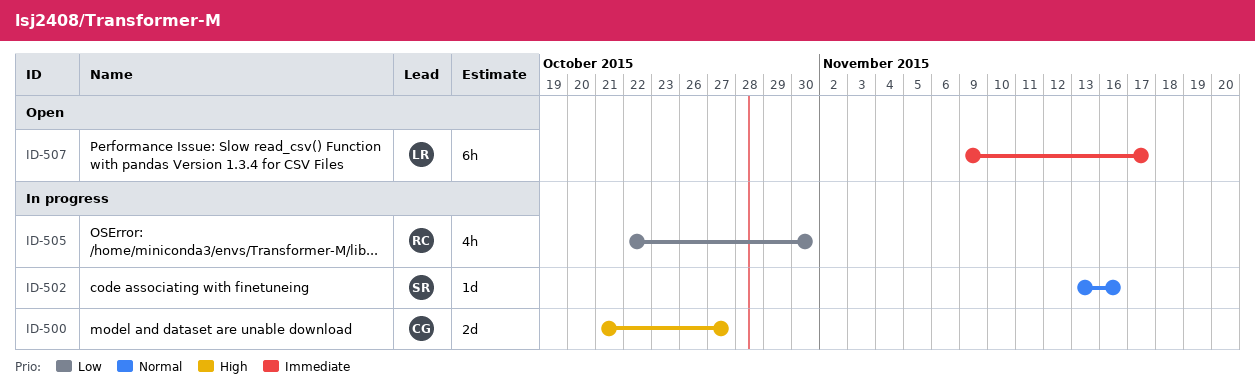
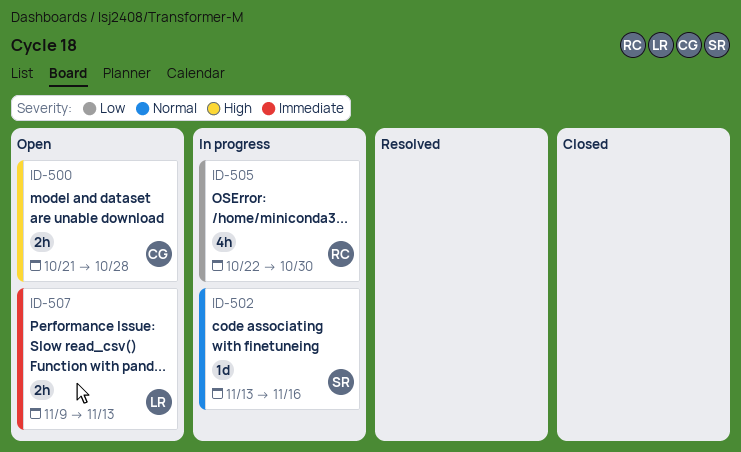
ID-500, status: In progress -> Open
ID-500, estimate: 2d -> 2h
ID-500, due: Oct 27 -> Oct 28
ID-507, estimate: 6h -> 2h
ID-507, due: Nov 17 -> Nov 13

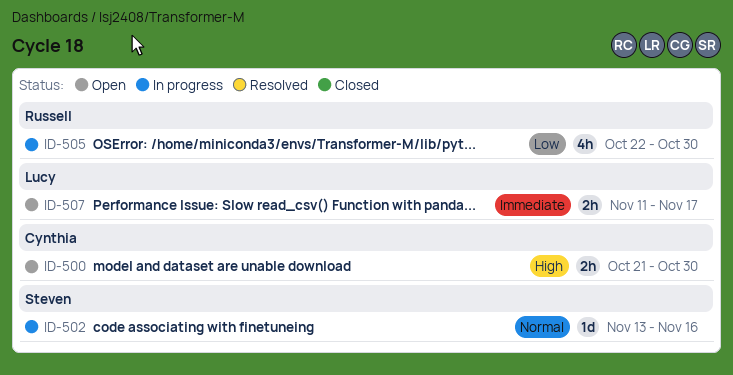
ID-500, due: Oct 28 -> Oct 30
ID-507, start: Nov 9 -> Nov 11
ID-507, due: Nov 13 -> Nov 17

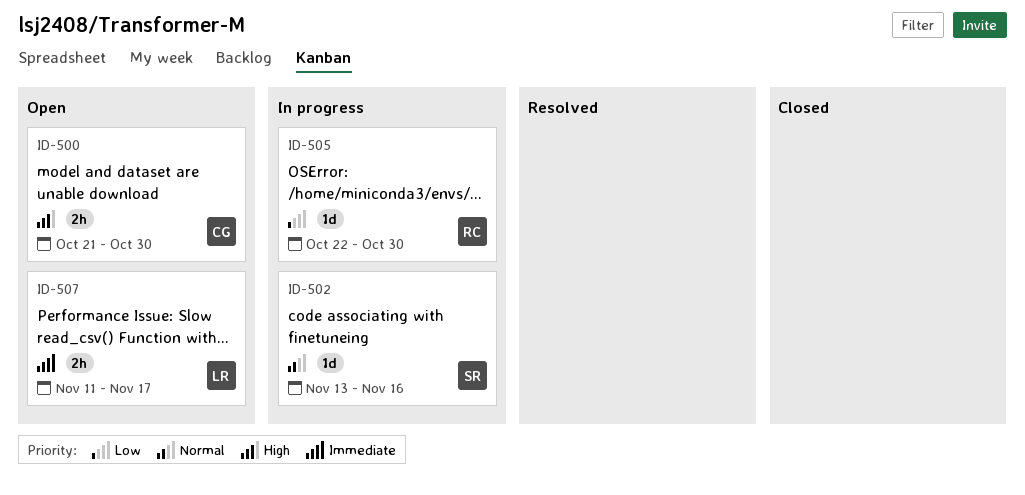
ID-505, estimate: 4h -> 1d

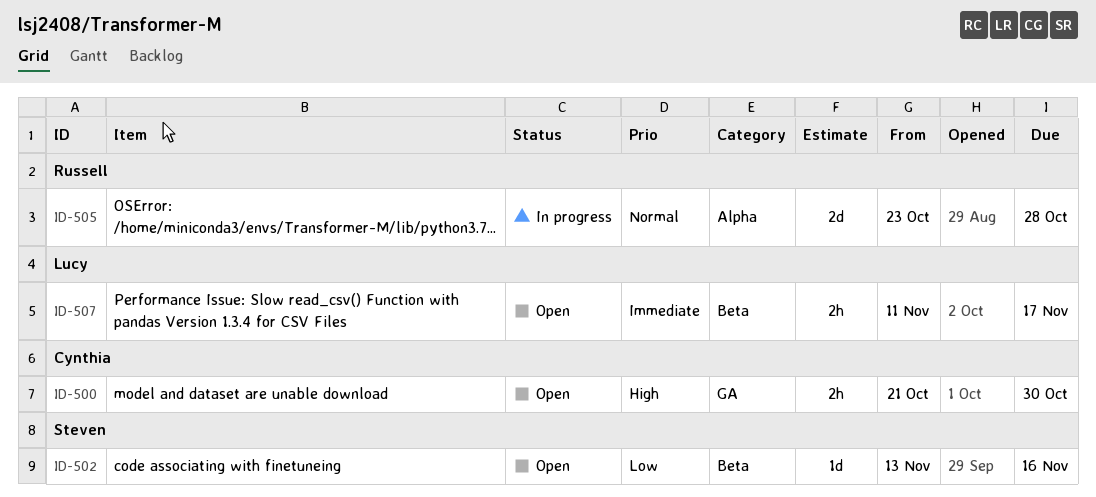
ID-502, status: In progress -> Open
ID-502, priority: Normal -> Low
ID-505, priority: Low -> Normal
ID-505, estimate: 1d -> 2d
ID-505, start: Oct 22 -> Oct 23
ID-505, due: Oct 30 -> Oct 28

